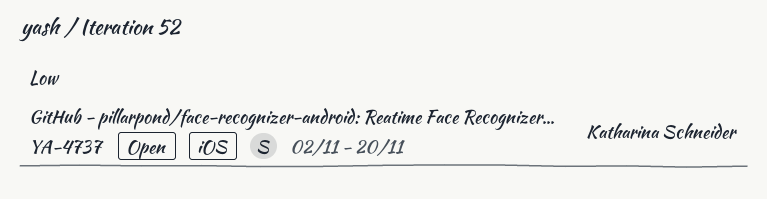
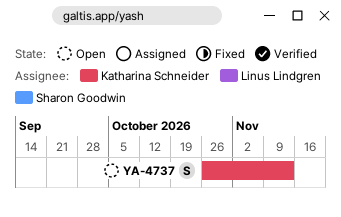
YA-4737, start: Nov 2 -> Oct 26
YA-4737, due: Nov 20 -> Nov 13

